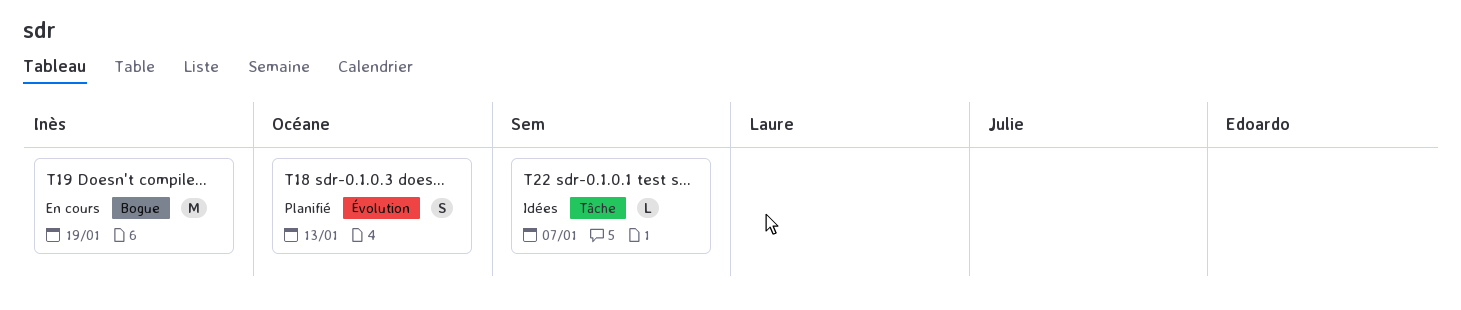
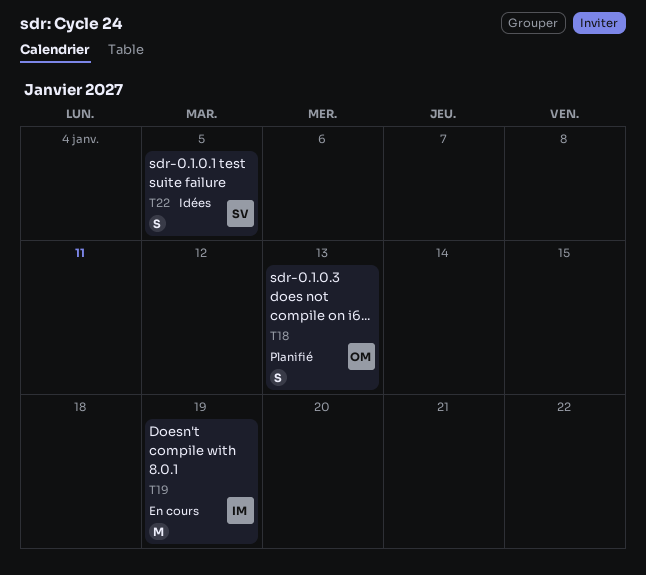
T22, estimate: L -> S
T22, due: Jan 7 -> Jan 5

